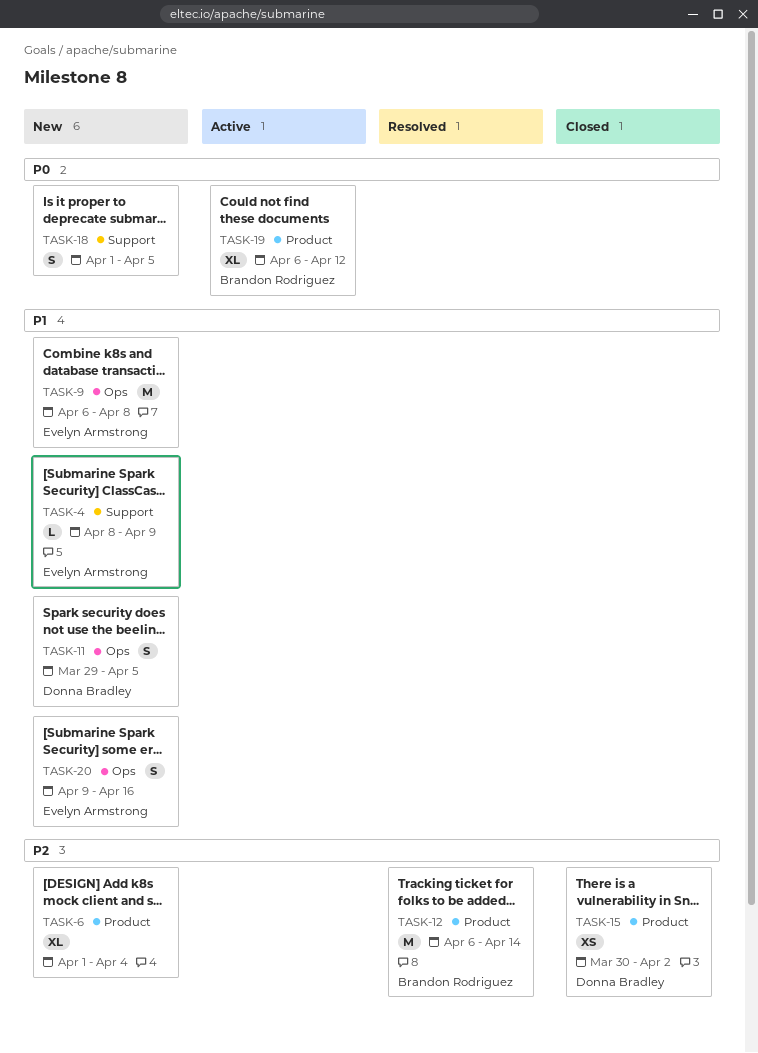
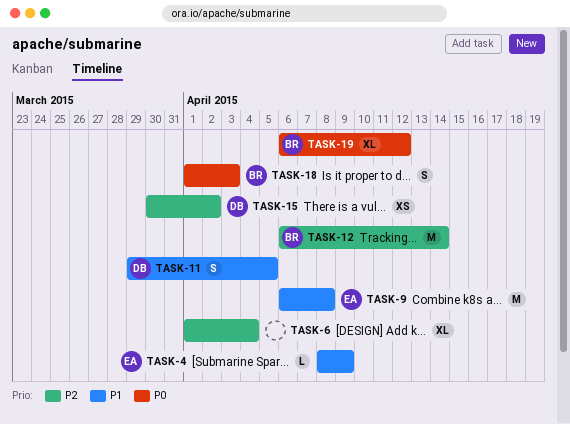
TASK-18, owner: none -> Brandon Rodriguez
TASK-18, due: Apr 5 -> Apr 3
TASK-20: present -> none

